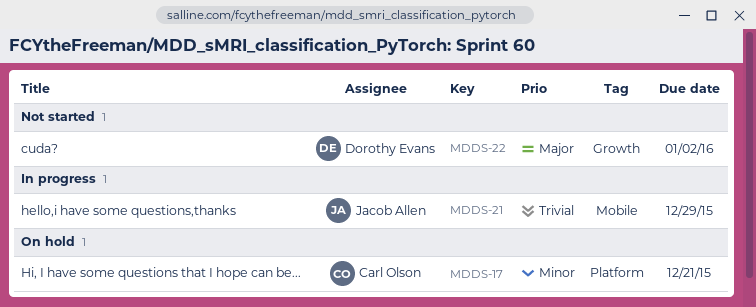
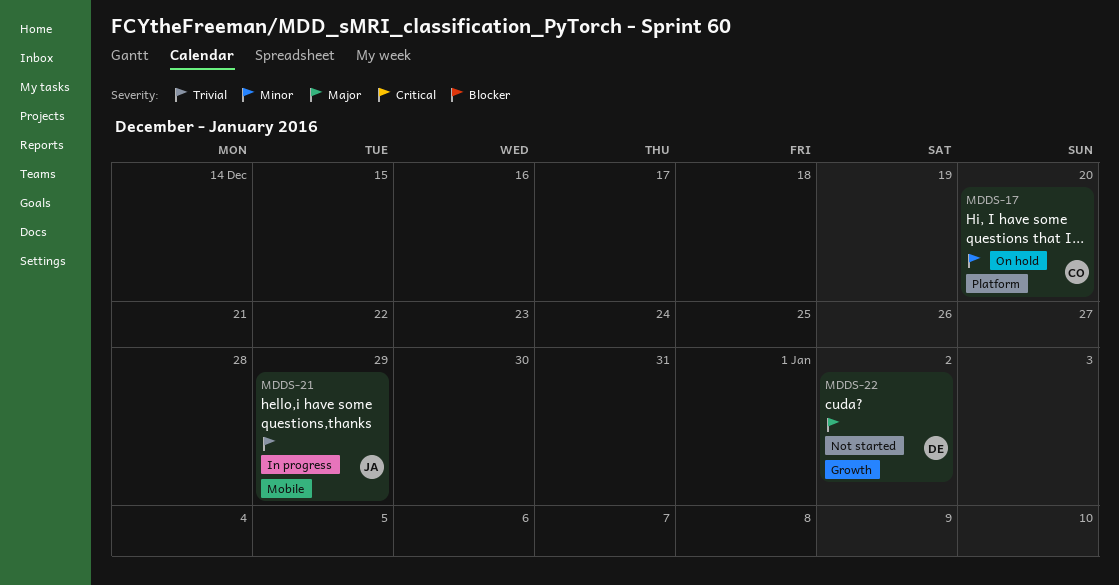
MDDS-17, due: Dec 21 -> Dec 20

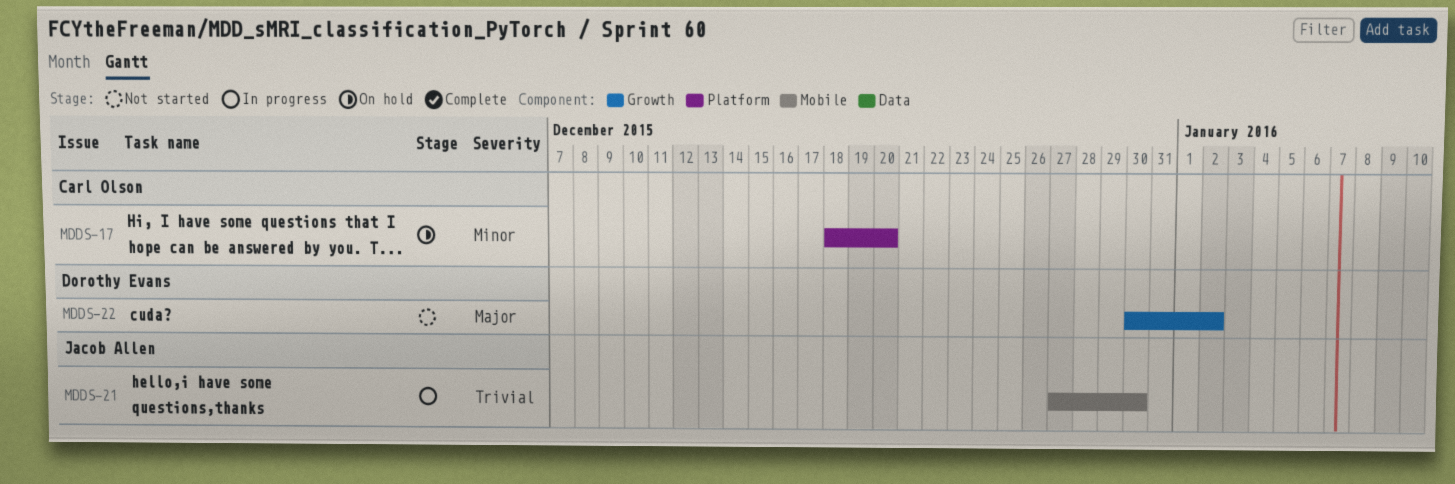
MDDS-21, due: Dec 29 -> Dec 30

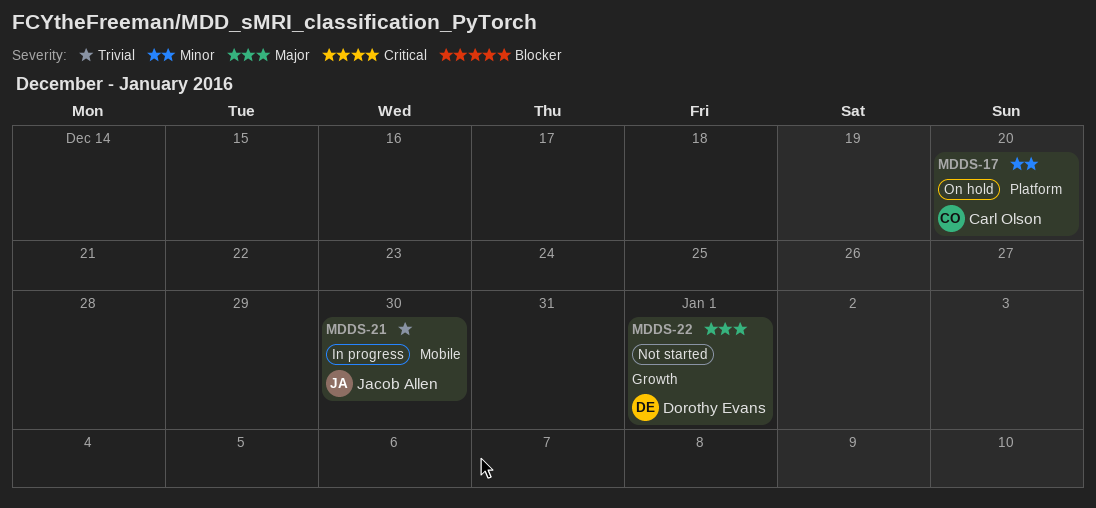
MDDS-22, due: Jan 2 -> Jan 1

